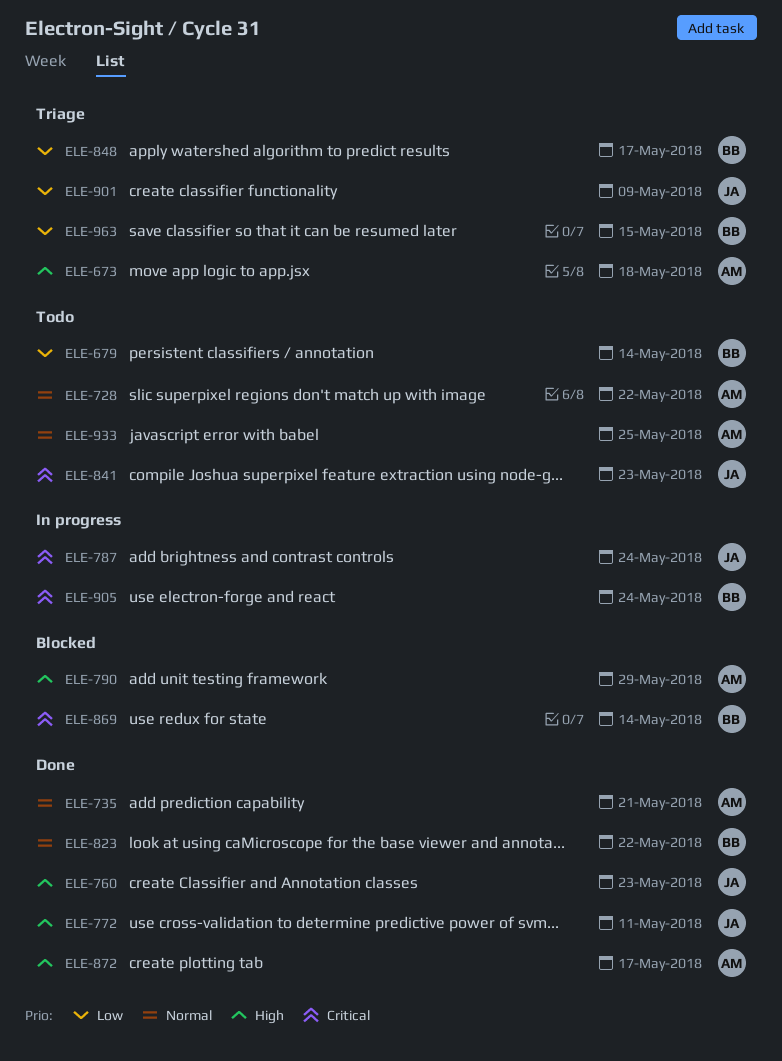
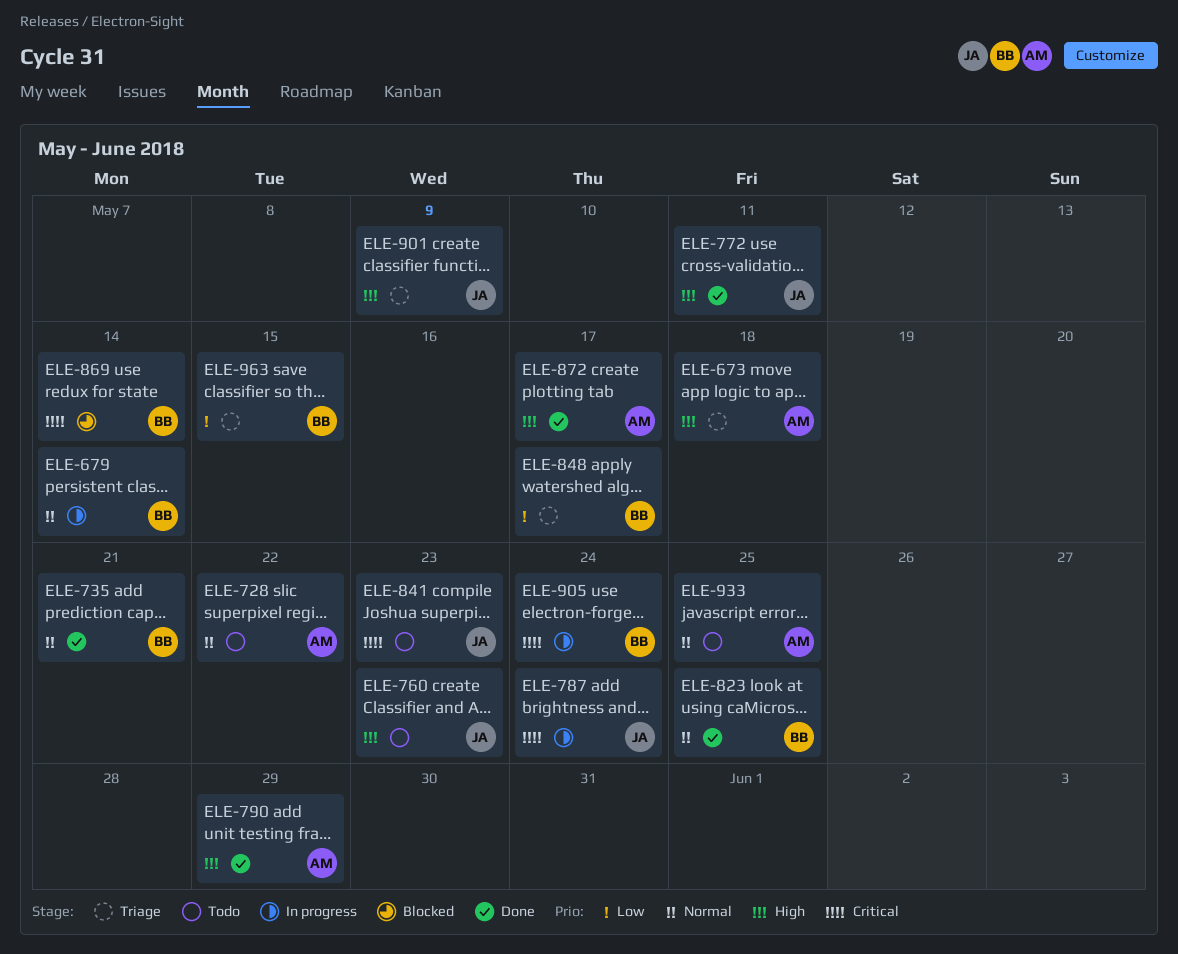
ELE-679, status: Todo -> In progress
ELE-679, priority: Low -> Normal
ELE-735, owner: AM -> BB
ELE-760, status: Done -> Todo
ELE-790, status: Blocked -> Done
ELE-823, due: May 22 -> May 25
ELE-901, priority: Low -> High

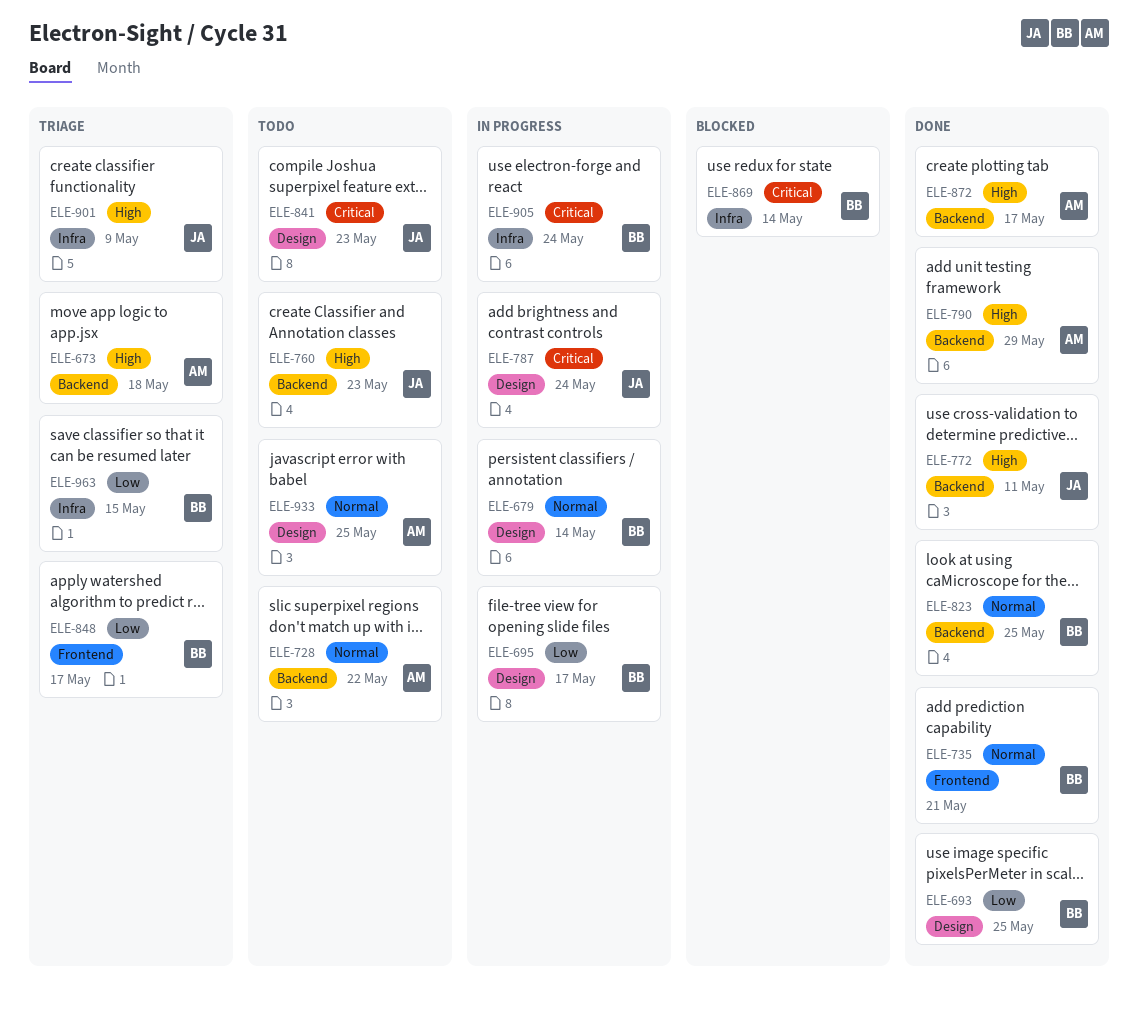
ELE-693: none -> present
ELE-695: none -> present

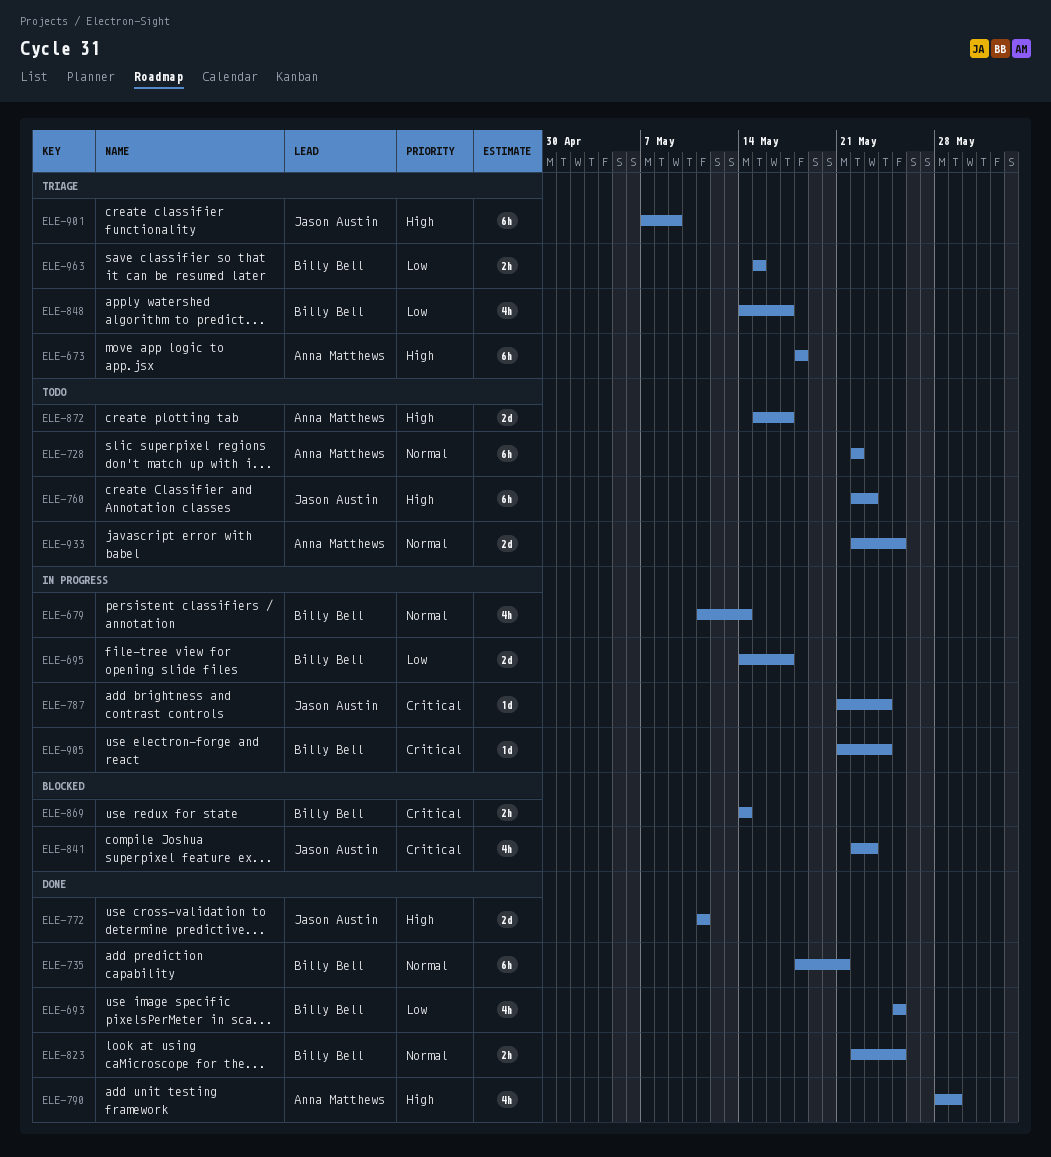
ELE-841, status: Todo -> Blocked
ELE-872, status: Done -> Todo

